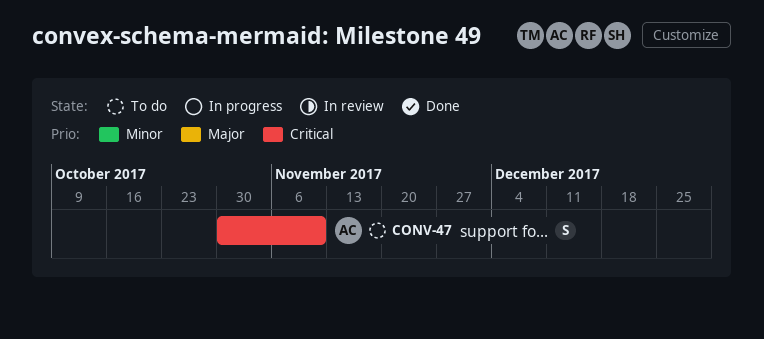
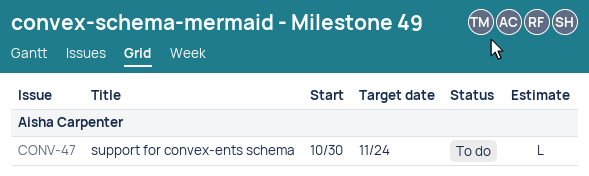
CONV-47, estimate: S -> L
CONV-47, due: Nov 10 -> Nov 24

